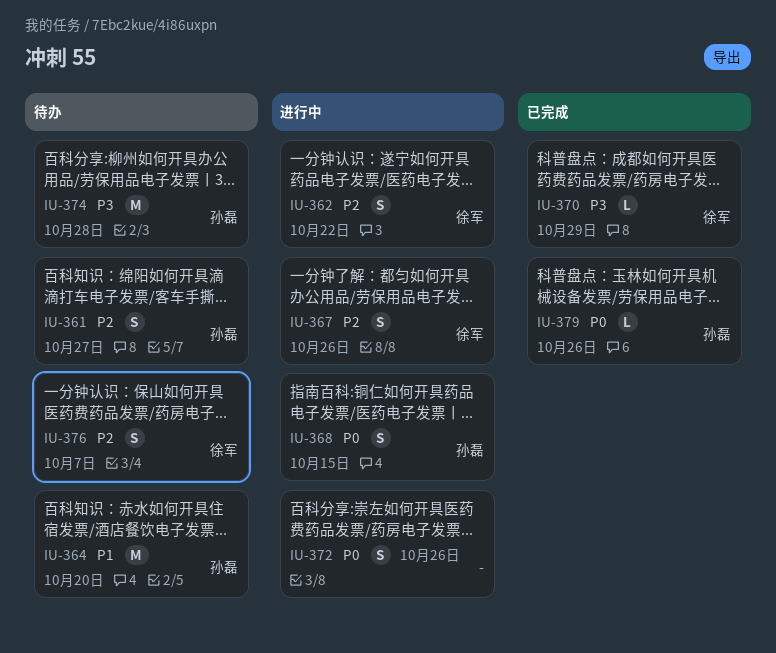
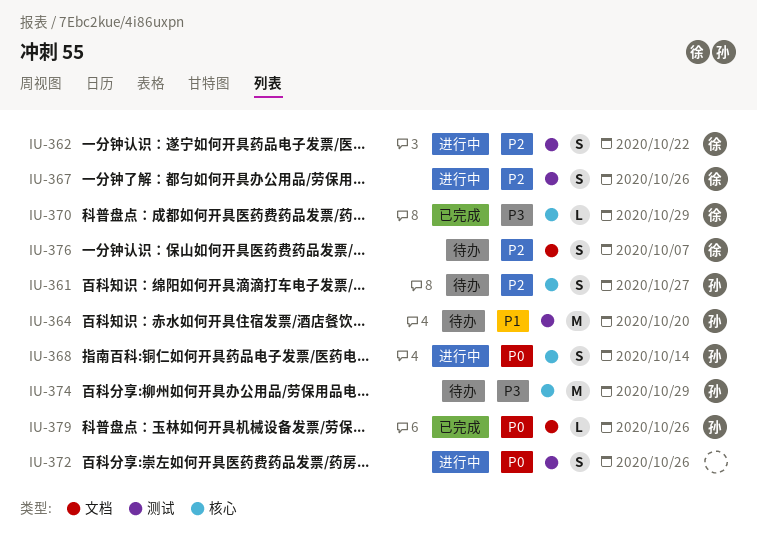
IU-368, due: Oct 15 -> Oct 14
IU-374, due: Oct 28 -> Oct 29

